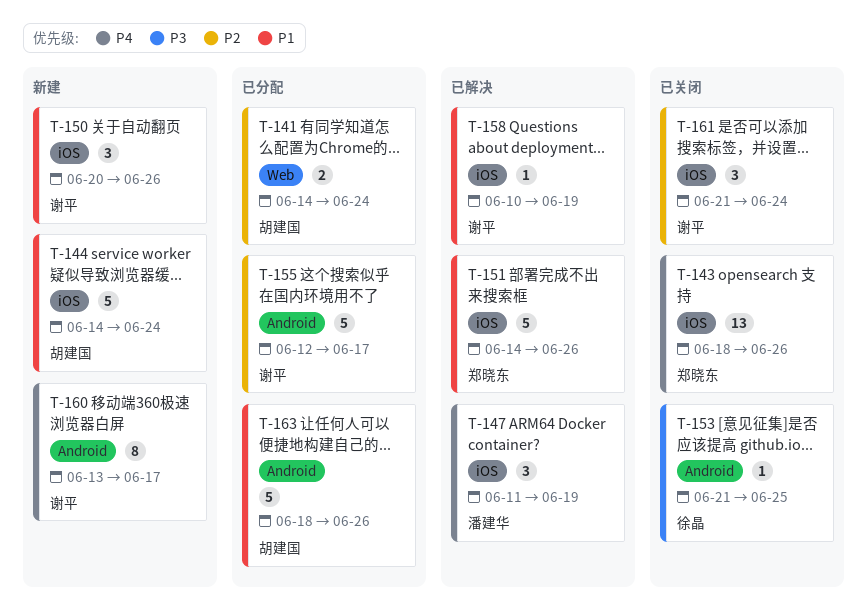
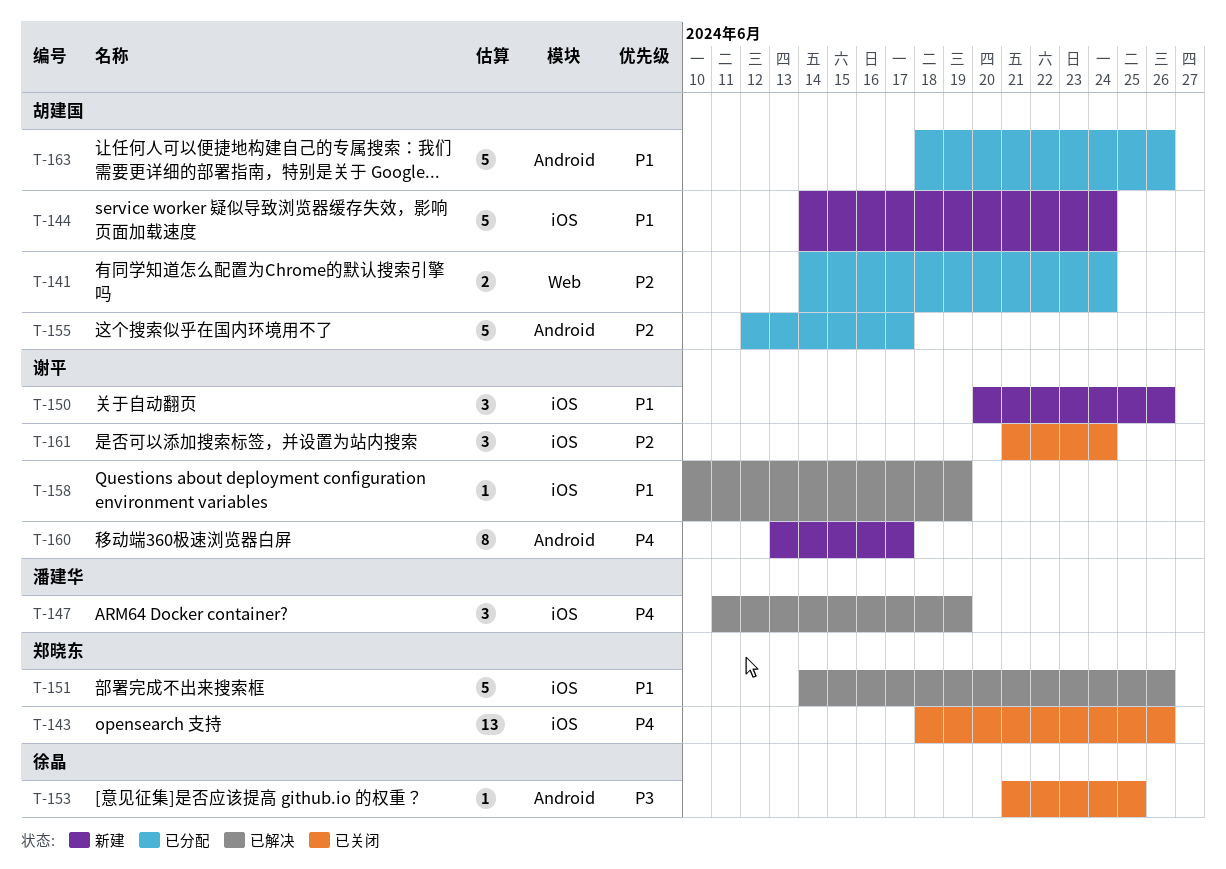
T-155, owner: 谢平 -> 胡建国

